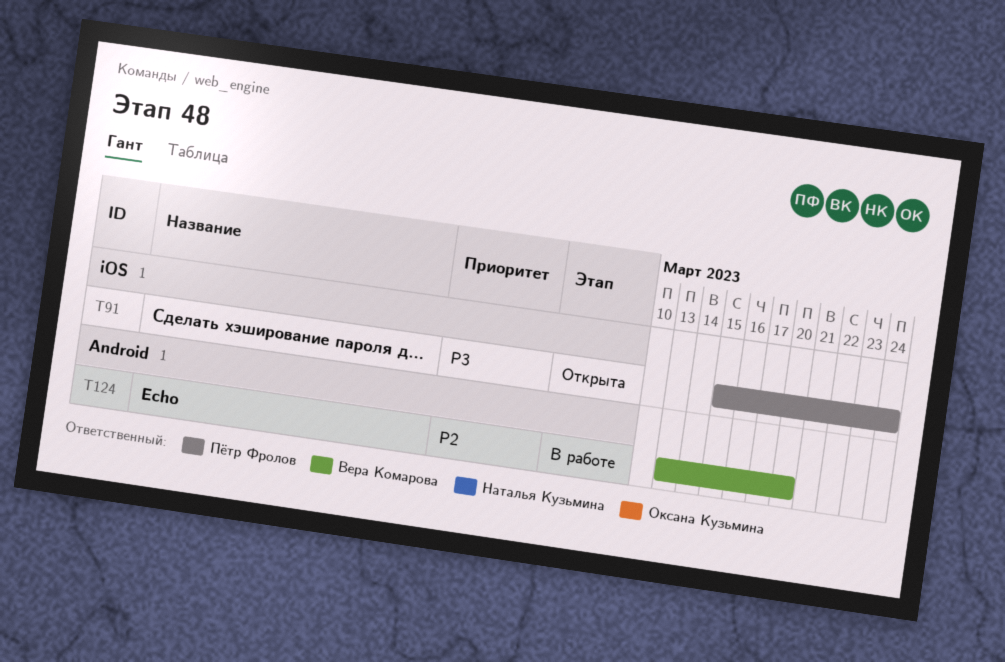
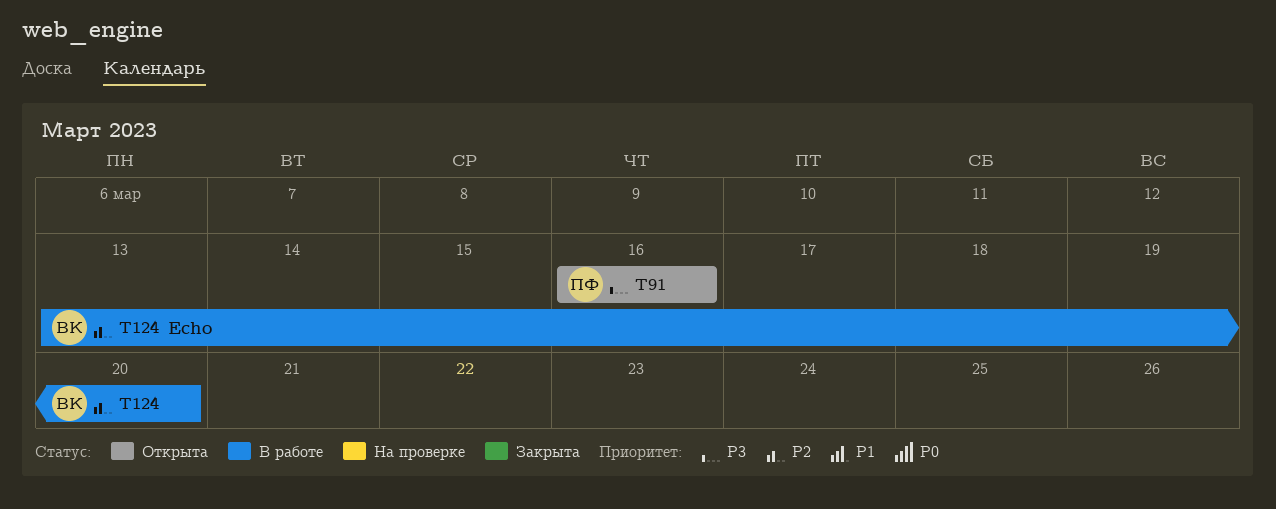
T91, start: Mar 15 -> Mar 16
T91, due: Mar 24 -> Mar 16

